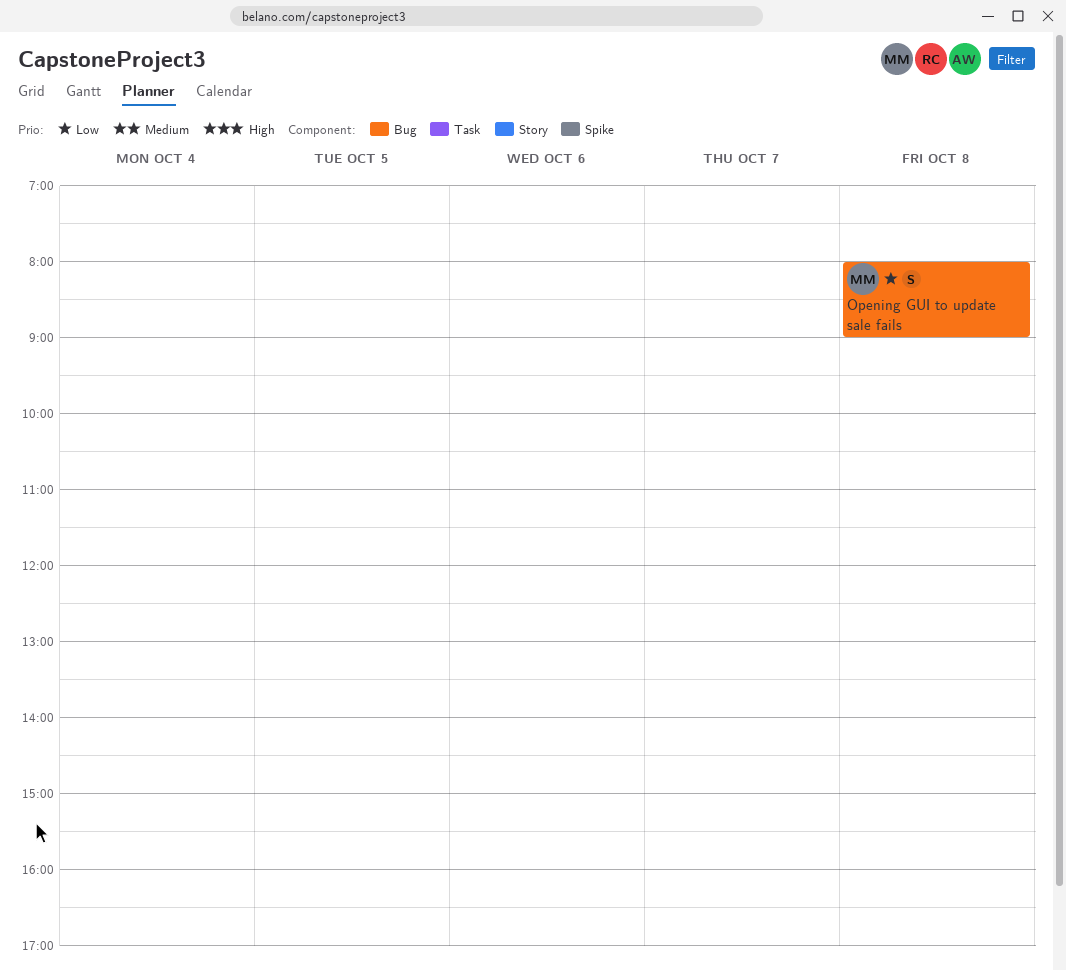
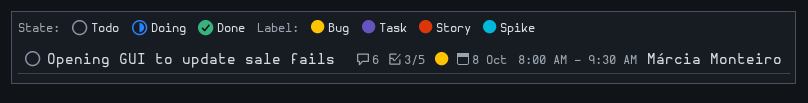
Opening GUI to update sale fails, ends: 09:00 -> 09:30

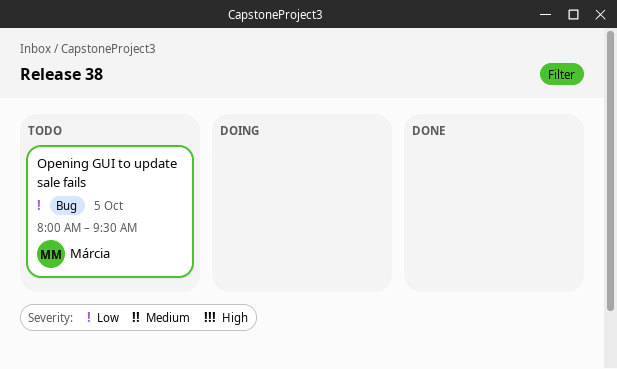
Opening GUI to update sale fails, day: Oct 8 -> Oct 5

